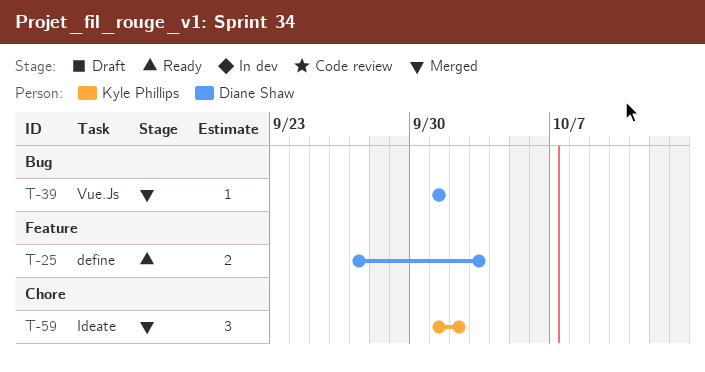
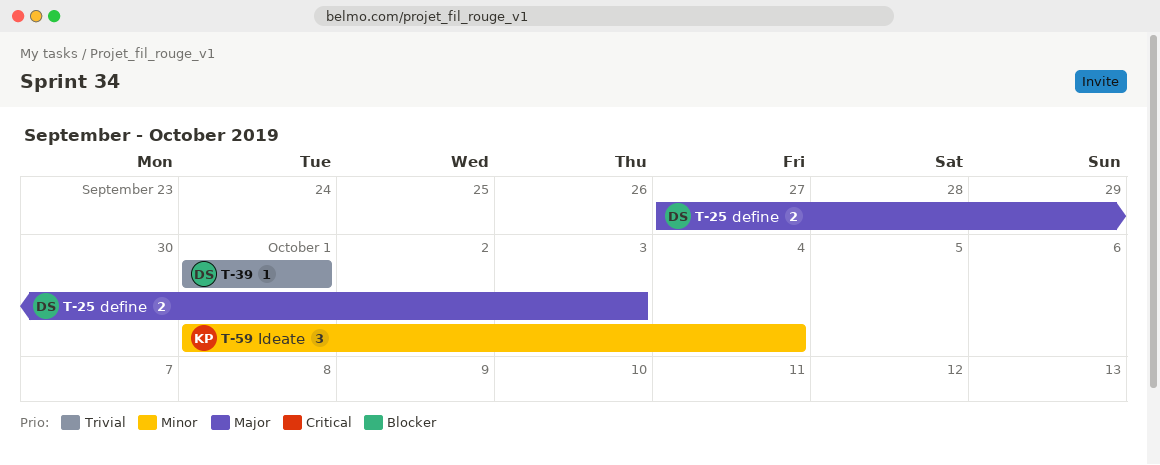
T-59, due: Oct 2 -> Oct 4

